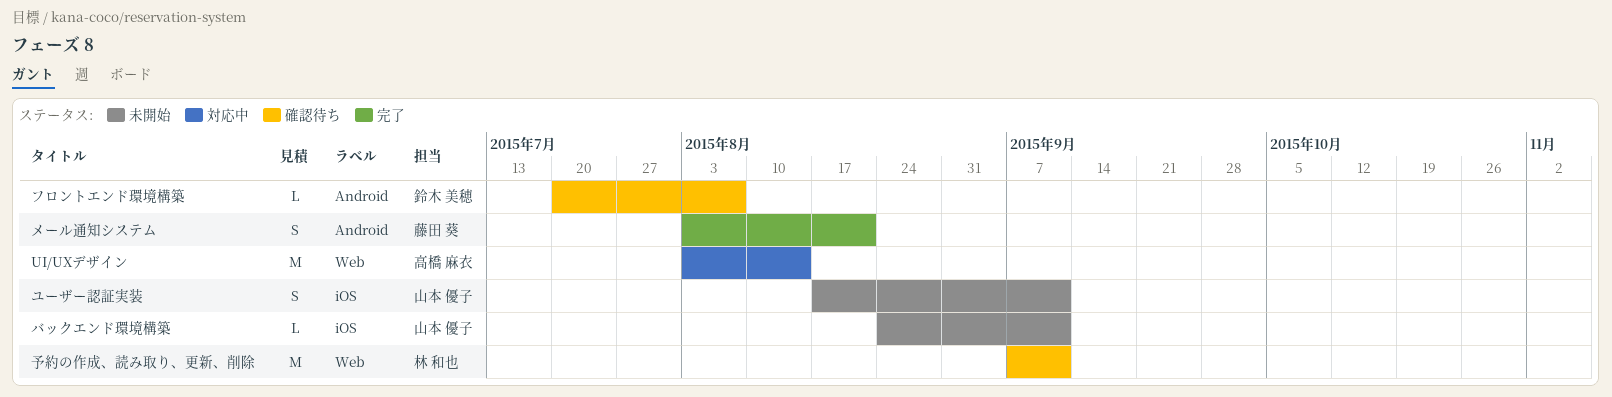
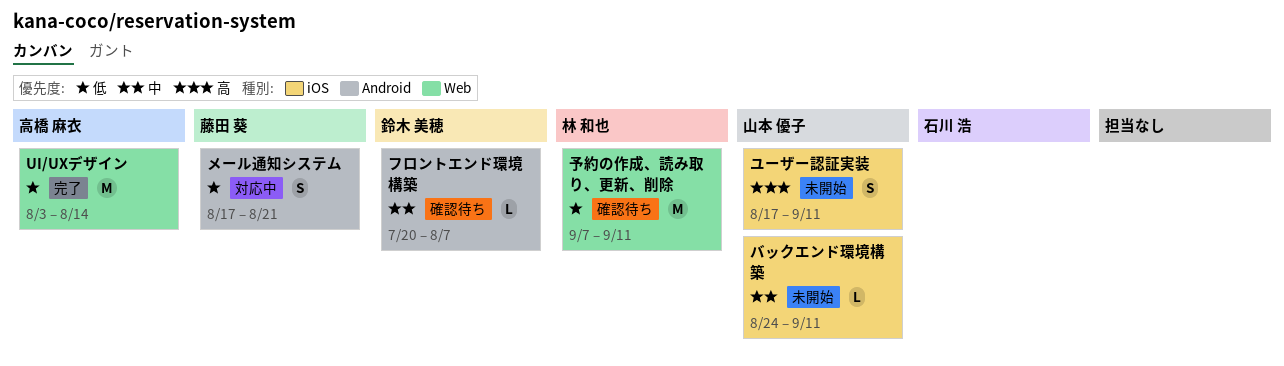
UI/UXデザイン, status: 対応中 -> 完了
メール通知システム, status: 完了 -> 対応中
メール通知システム, start: Aug 3 -> Aug 17

